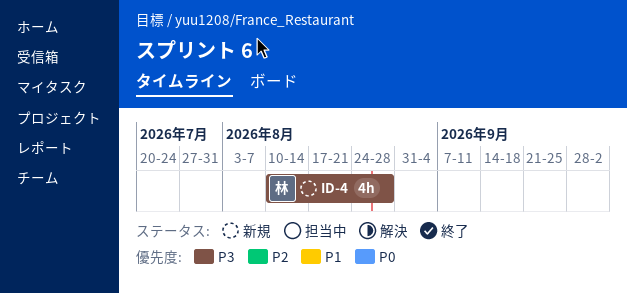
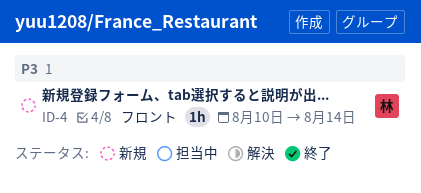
ID-4, estimate: 4h -> 1h
ID-4, due: Aug 28 -> Aug 14

